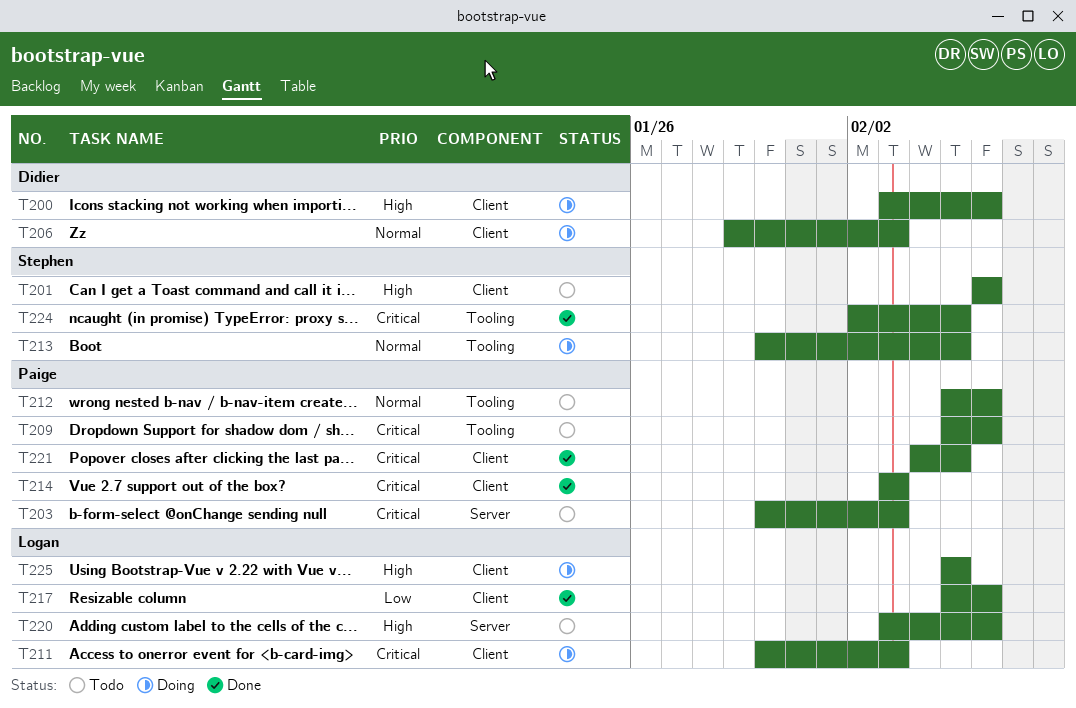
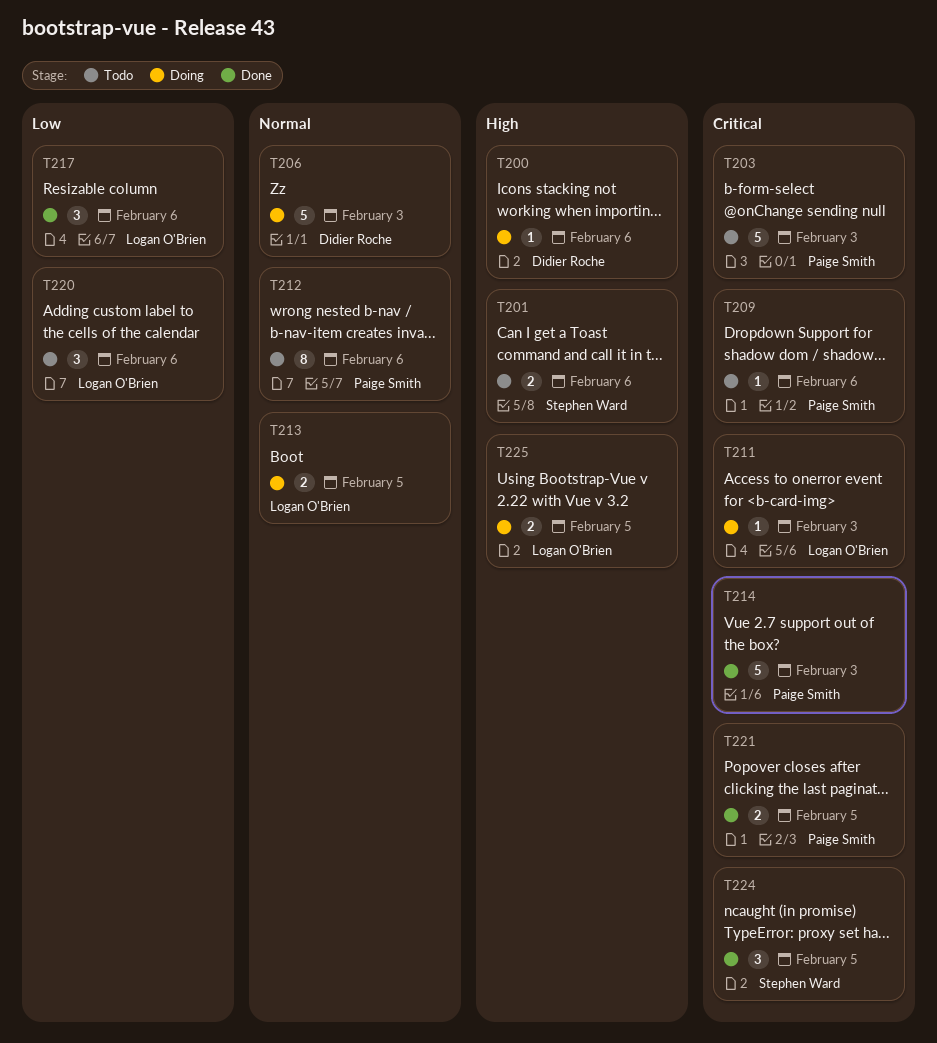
T213, owner: Stephen Ward -> Logan O'Brien
T220, priority: High -> Low

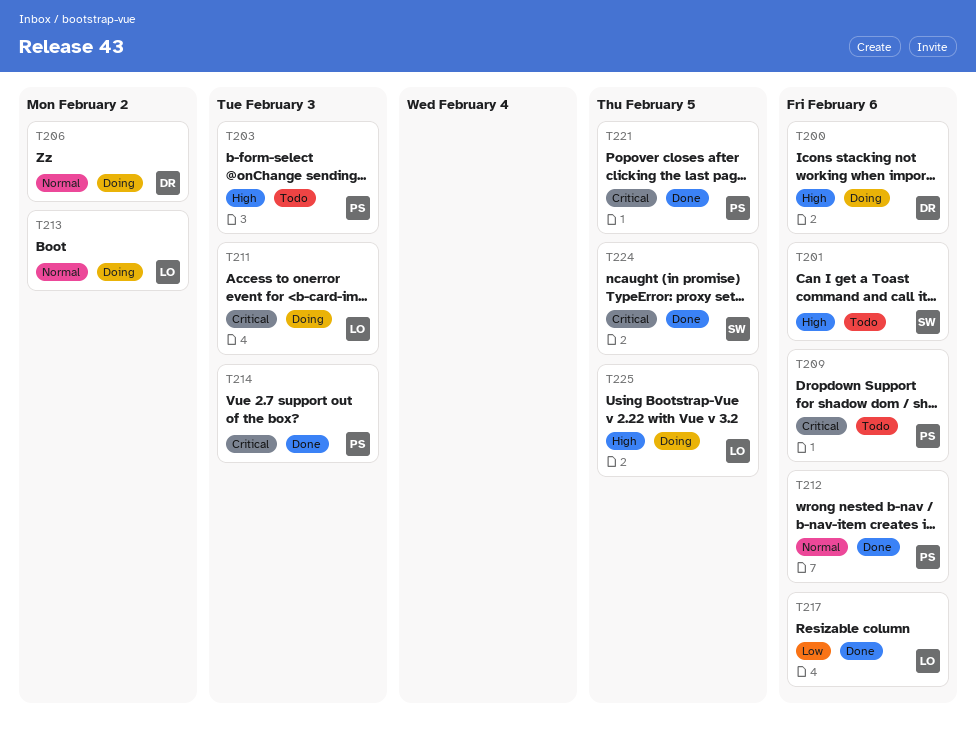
T203, priority: Critical -> High
T206, due: Feb 3 -> Feb 2
T212, status: Todo -> Done
T213, due: Feb 5 -> Feb 2
T220: present -> none

